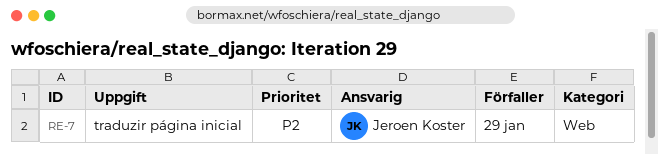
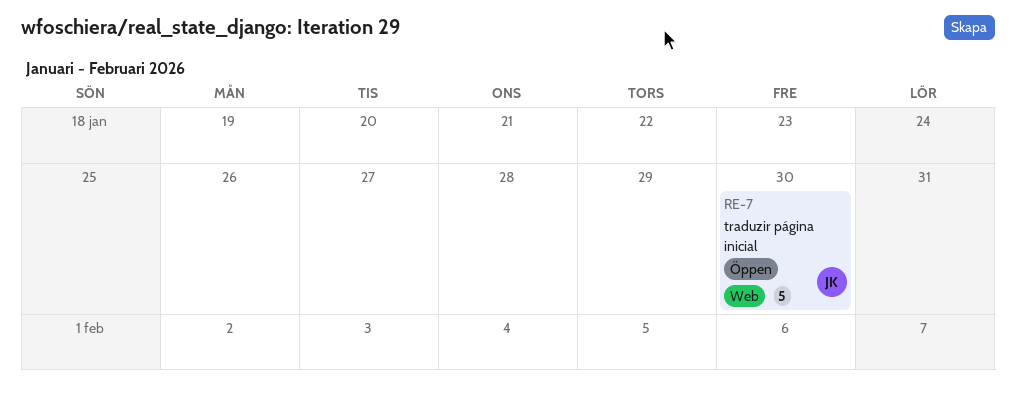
RE-7, due: Jan 29 -> Jan 30

